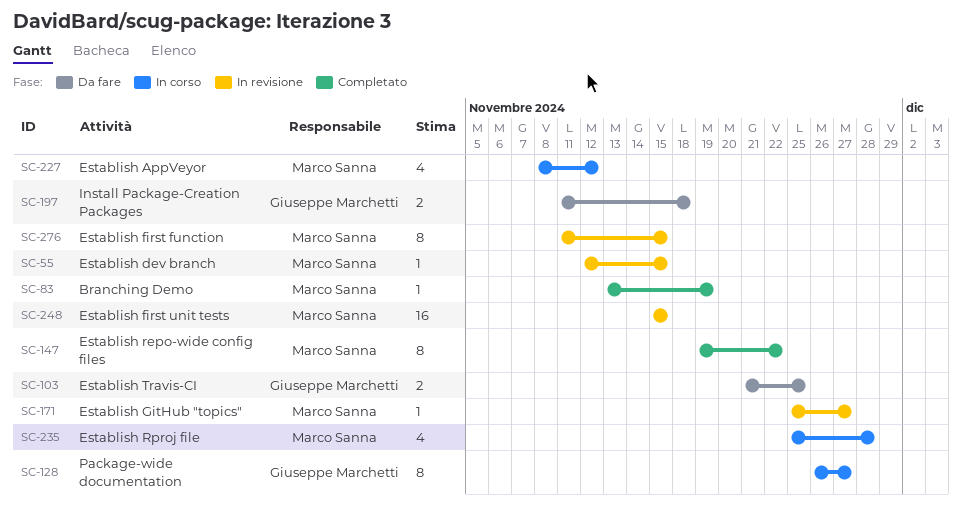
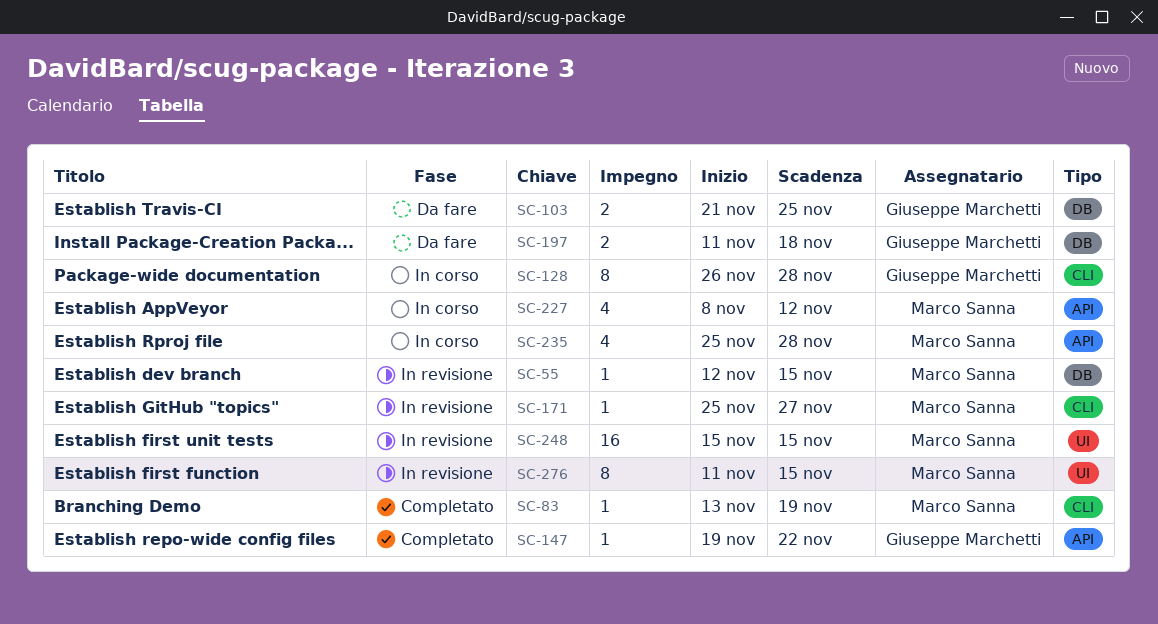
SC-128, due: Nov 27 -> Nov 28
SC-147, owner: Marco Sanna -> Giuseppe Marchetti
SC-147, estimate: 8 -> 1

